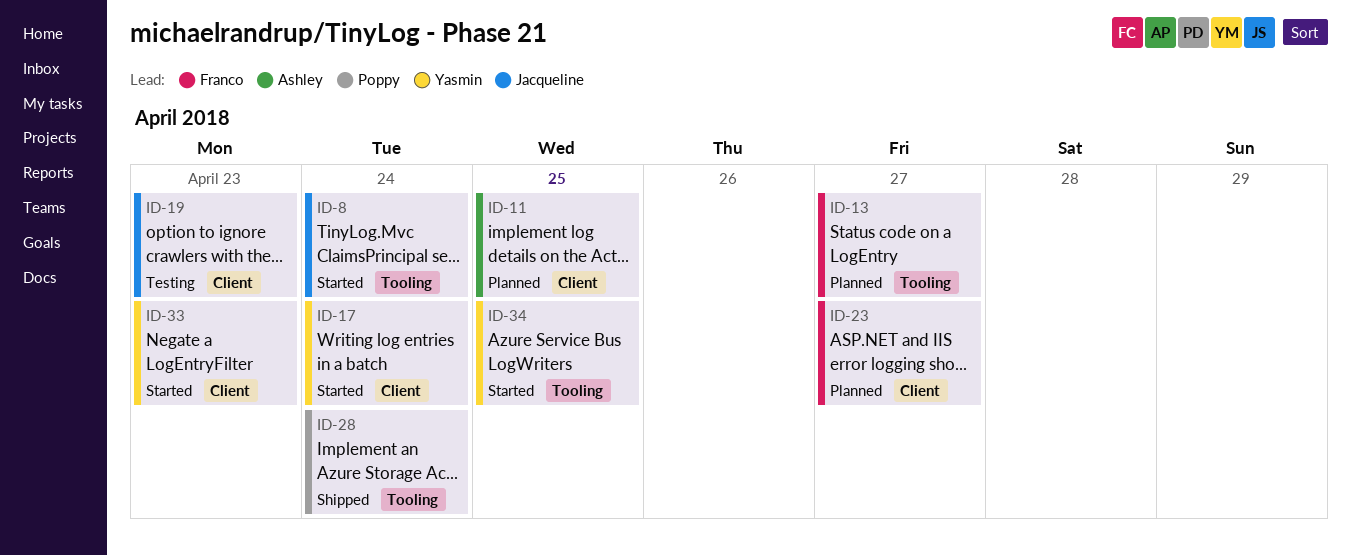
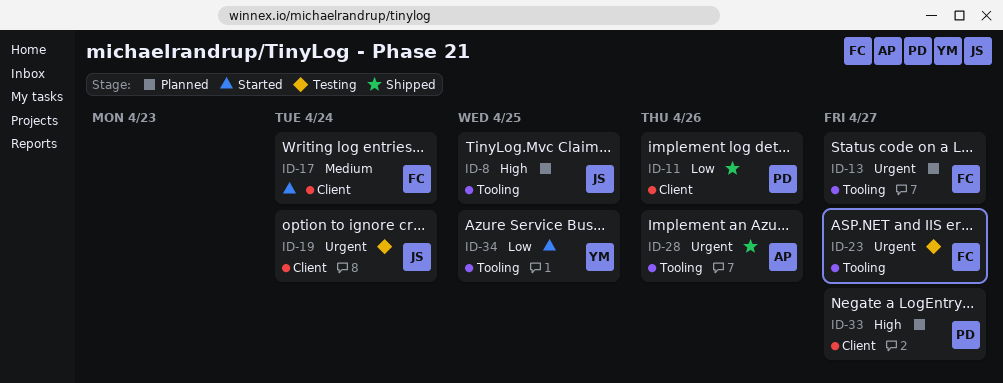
ID-8, status: Started -> Planned
ID-8, due: Apr 24 -> Apr 25
ID-11, status: Planned -> Shipped
ID-11, owner: Ashley -> Poppy
ID-11, due: Apr 25 -> Apr 26
ID-17, owner: Yasmin -> Franco
ID-19, due: Apr 23 -> Apr 24
ID-23, status: Planned -> Testing
ID-23, label: Client -> Tooling
ID-28, owner: Poppy -> Ashley
ID-28, due: Apr 24 -> Apr 26
ID-33, status: Started -> Planned
ID-33, owner: Yasmin -> Poppy
ID-33, due: Apr 23 -> Apr 27

